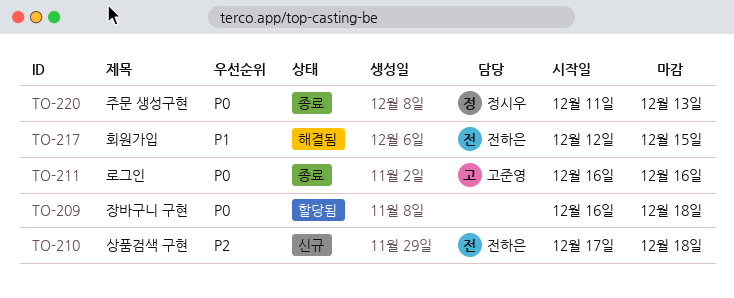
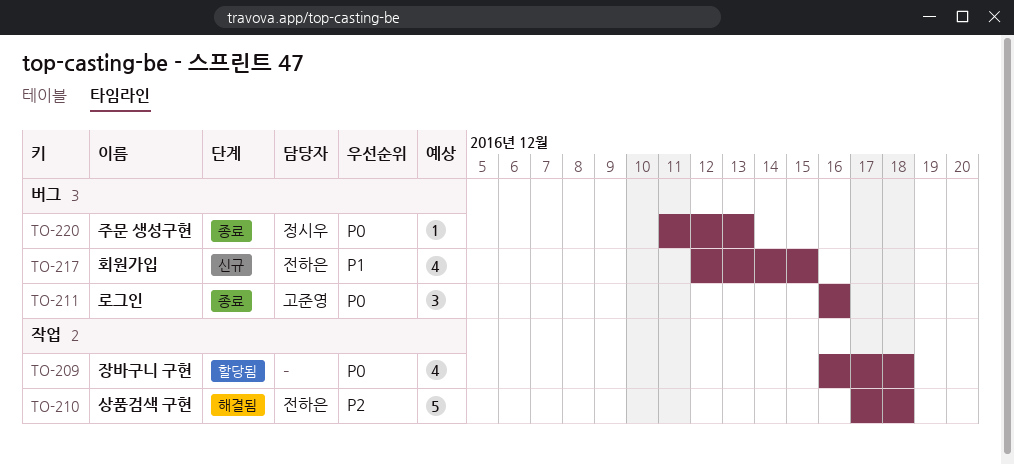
TO-210, status: 신규 -> 해결됨
TO-217, status: 해결됨 -> 신규

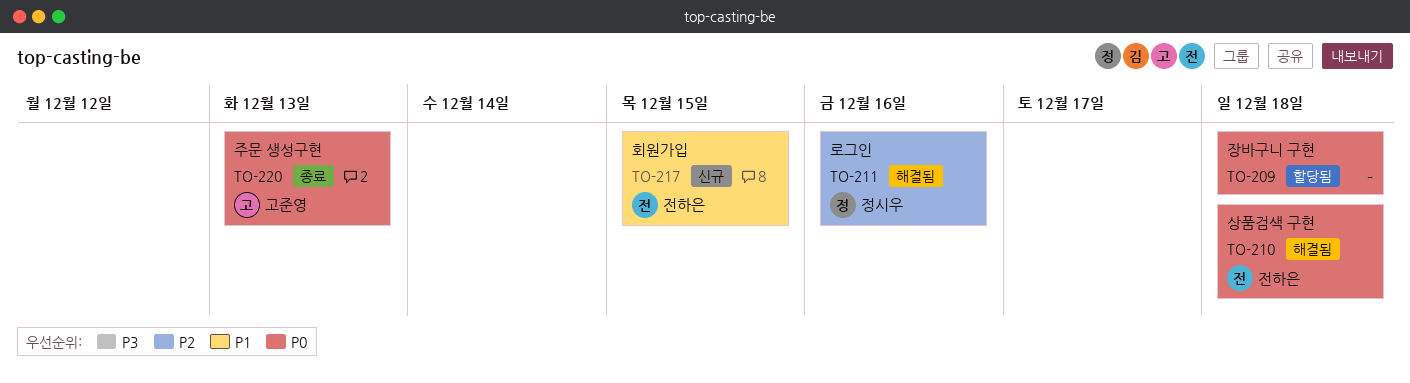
TO-210, priority: P2 -> P0
TO-211, status: 종료 -> 해결됨
TO-211, owner: 고준영 -> 정시우
TO-211, priority: P0 -> P2
TO-220, owner: 정시우 -> 고준영

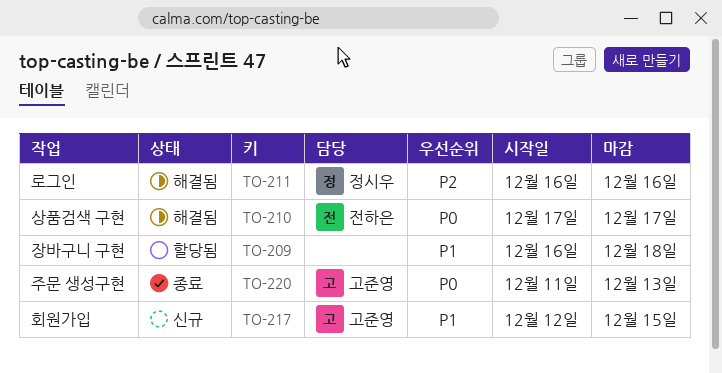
TO-209, priority: P0 -> P1
TO-210, due: Dec 18 -> Dec 17
TO-217, owner: 전하은 -> 고준영

